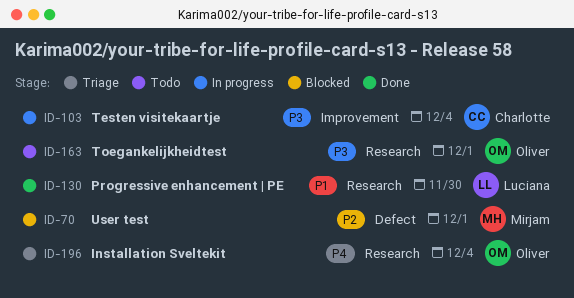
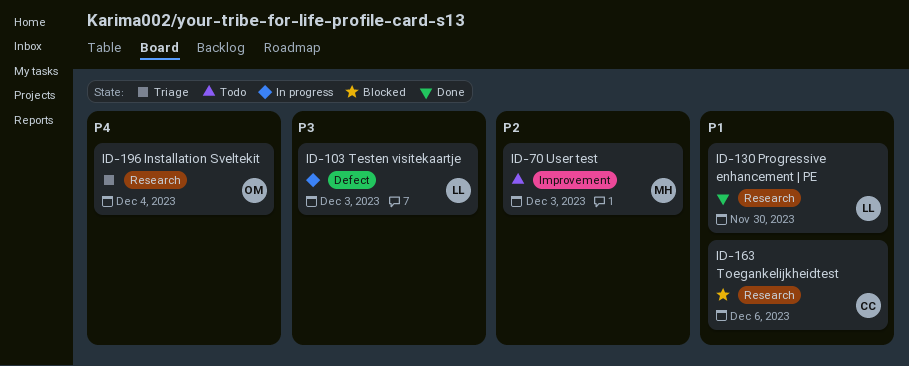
ID-70, status: Blocked -> Todo
ID-70, label: Defect -> Improvement
ID-70, due: Dec 1 -> Dec 3
ID-103, owner: Charlotte -> Luciana
ID-103, label: Improvement -> Defect
ID-103, due: Dec 4 -> Dec 3
ID-163, status: Todo -> Blocked
ID-163, owner: Oliver -> Charlotte
ID-163, priority: P3 -> P1
ID-163, due: Dec 1 -> Dec 6

